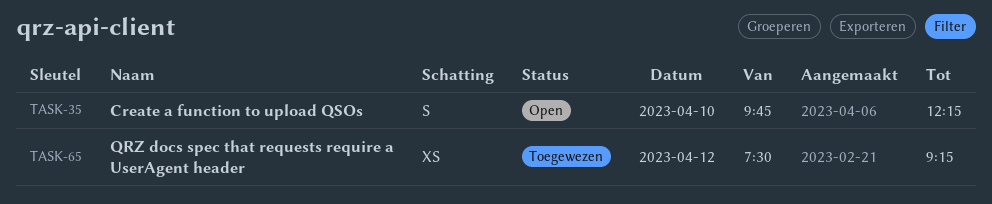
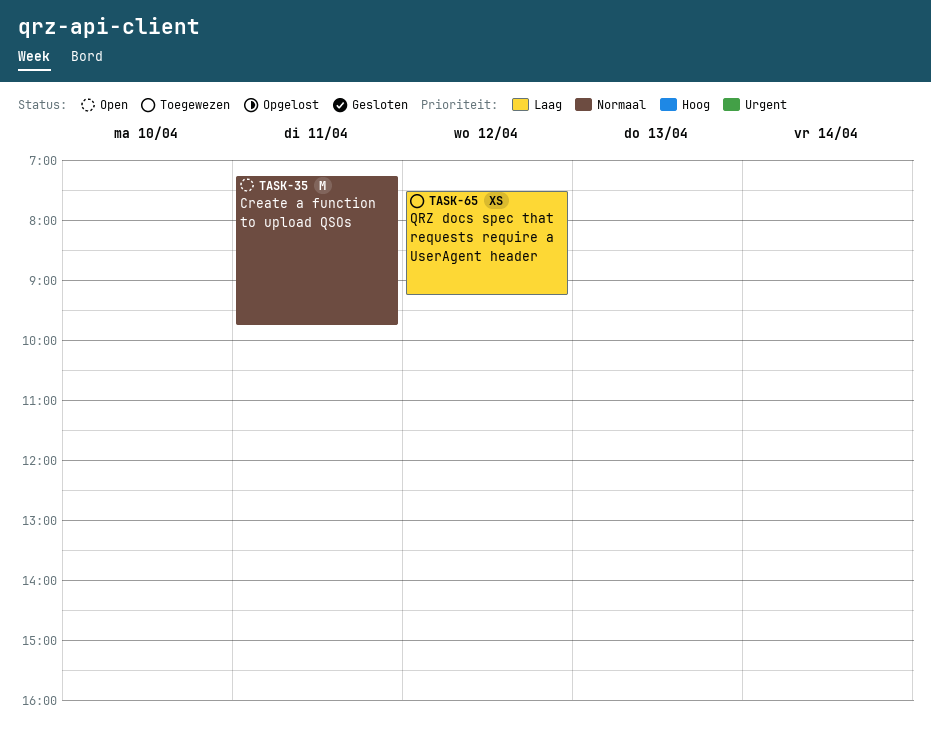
TASK-35, estimate: S -> M
TASK-35, day: Apr 10 -> Apr 11
TASK-35, begins: 09:45 -> 07:15
TASK-35, ends: 12:15 -> 09:45

